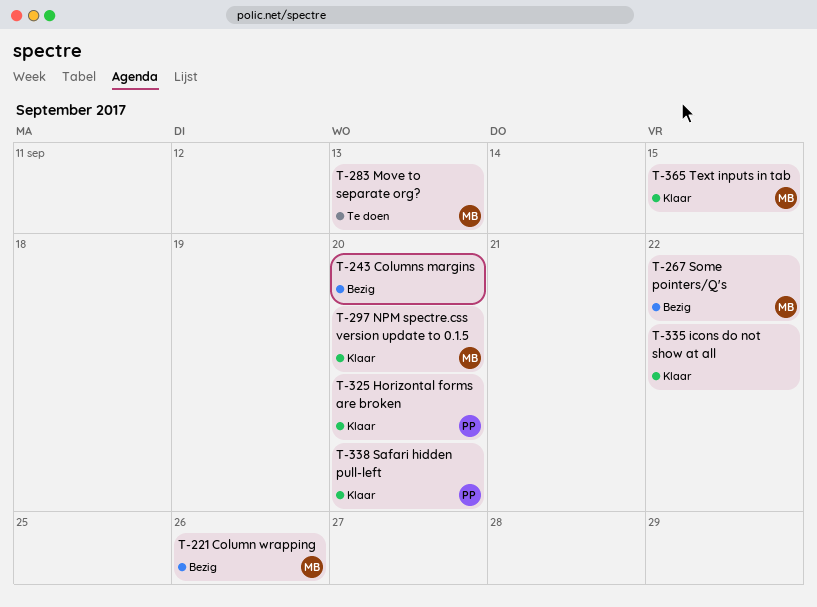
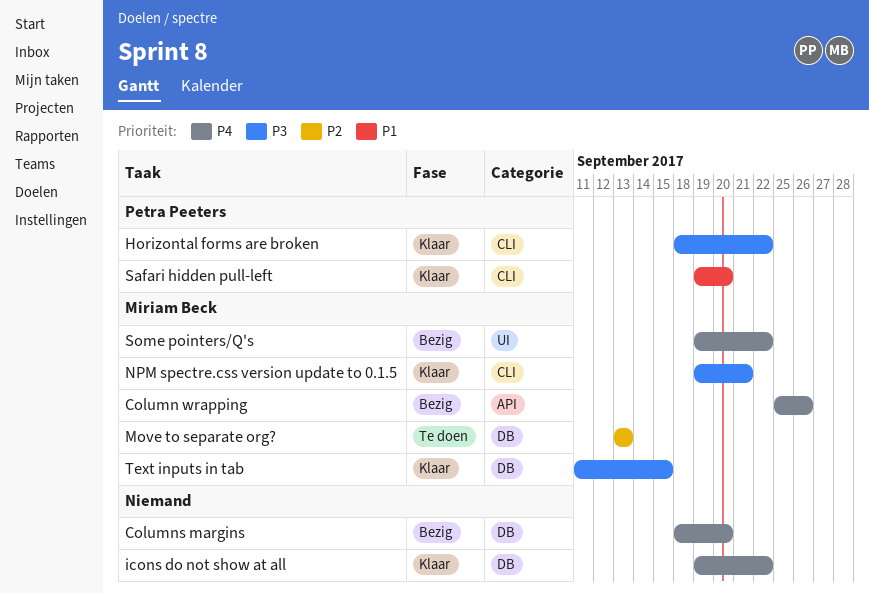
Horizontal forms are broken, due: Sep 20 -> Sep 22
NPM spectre.css version update to 0.1.5, due: Sep 20 -> Sep 21

